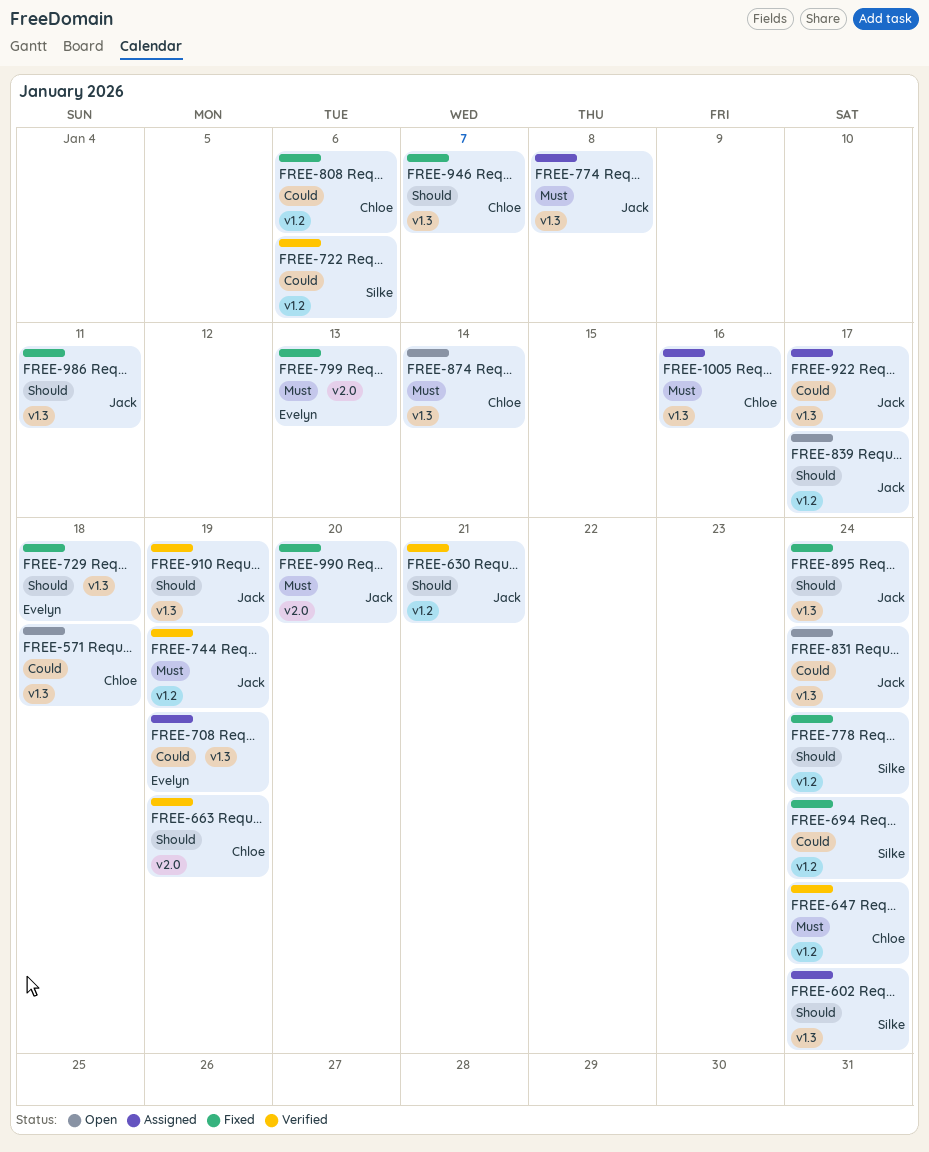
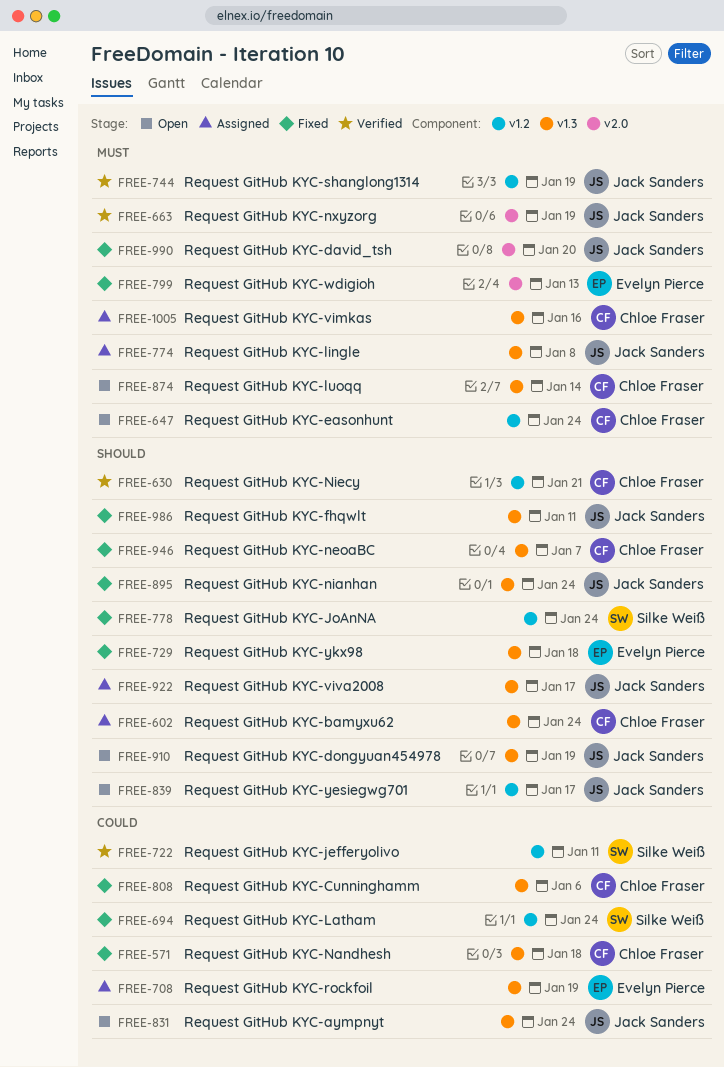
FREE-571, status: Open -> Fixed
FREE-602, owner: Silke Weiß -> Chloe Fraser
FREE-630, owner: Jack Sanders -> Chloe Fraser
FREE-647, status: Verified -> Open
FREE-663, owner: Chloe Fraser -> Jack Sanders
FREE-663, priority: Should -> Must
FREE-722, due: Jan 6 -> Jan 11
FREE-808, label: v1.2 -> v1.3
FREE-910, status: Verified -> Open
FREE-922, priority: Could -> Should

